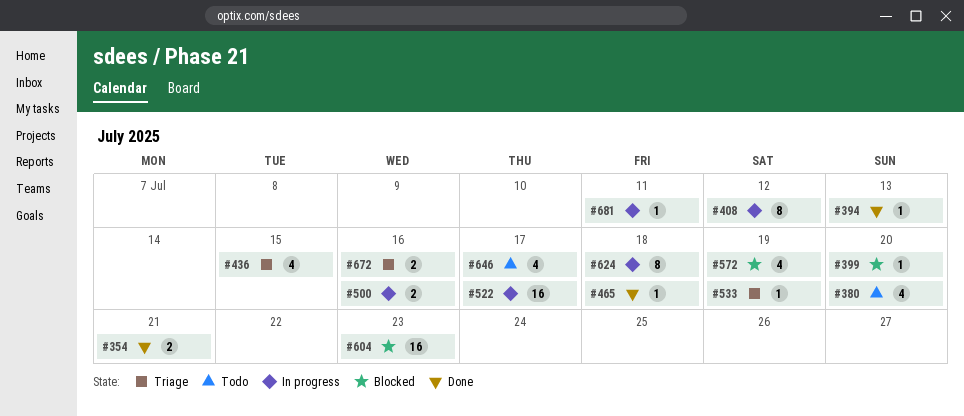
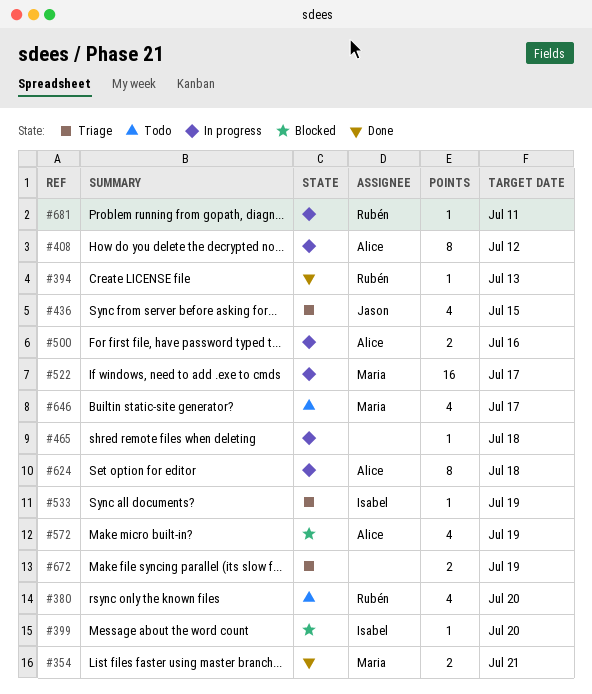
#465, status: Done -> In progress
#604: present -> none
#672, due: Jul 16 -> Jul 19

